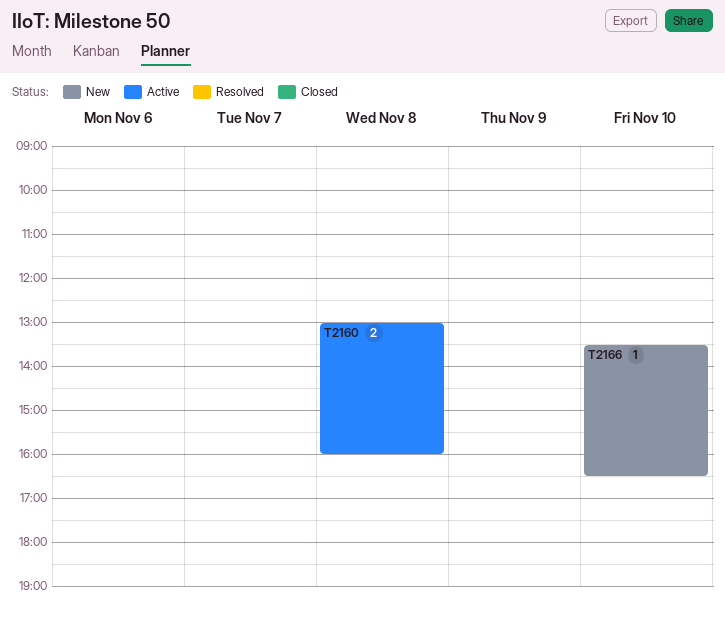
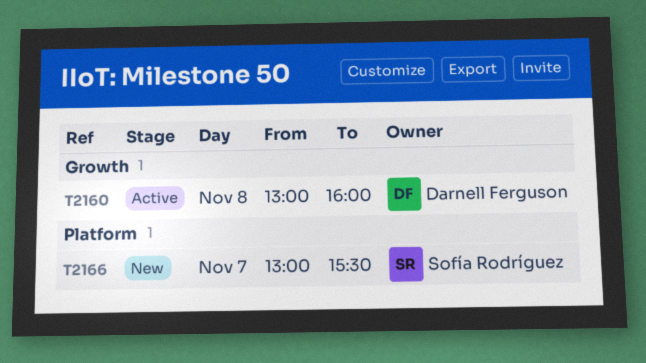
T2166, day: Nov 10 -> Nov 7
T2166, begins: 13:30 -> 13:00
T2166, ends: 16:30 -> 15:30

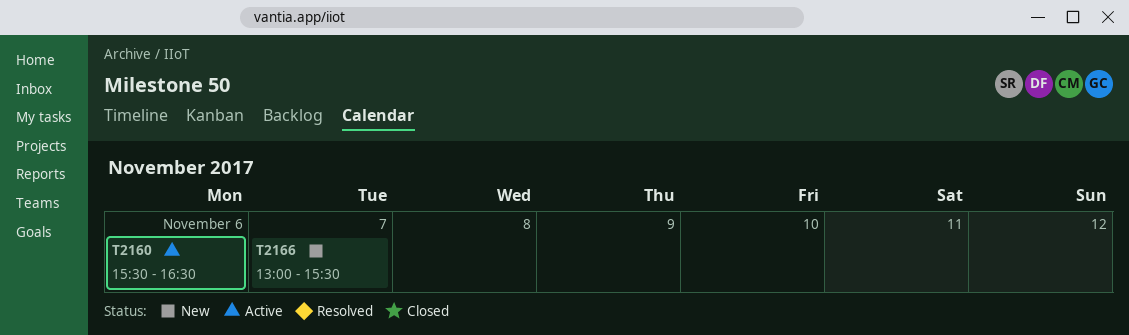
T2160, day: Nov 8 -> Nov 6
T2160, begins: 13:00 -> 15:30
T2160, ends: 16:00 -> 16:30

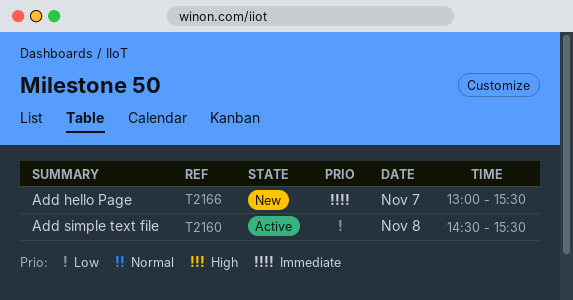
T2160, day: Nov 6 -> Nov 8
T2160, begins: 15:30 -> 14:30
T2160, ends: 16:30 -> 15:30

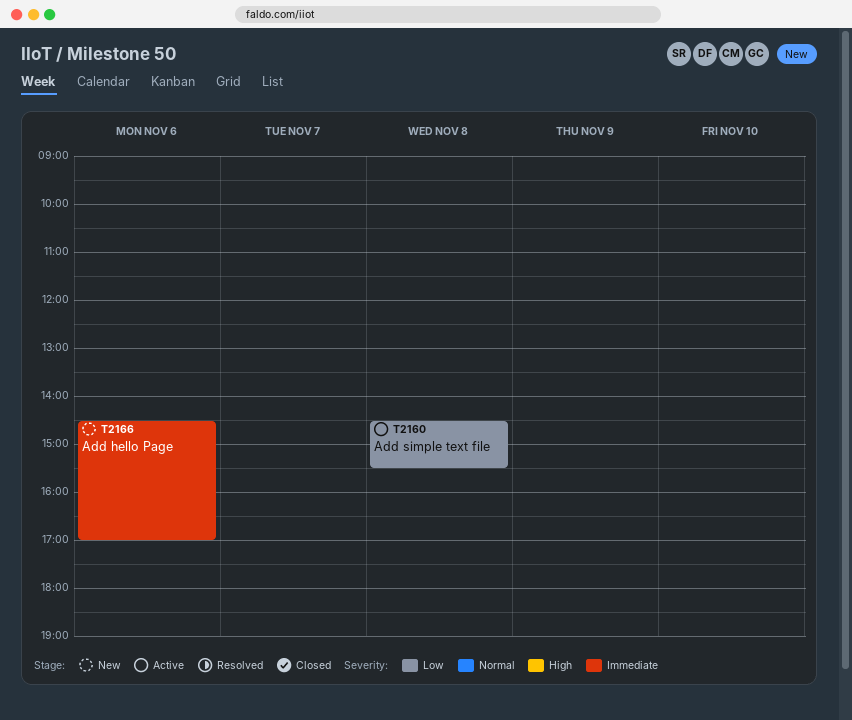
T2166, day: Nov 7 -> Nov 6
T2166, begins: 13:00 -> 14:30
T2166, ends: 15:30 -> 17:00

